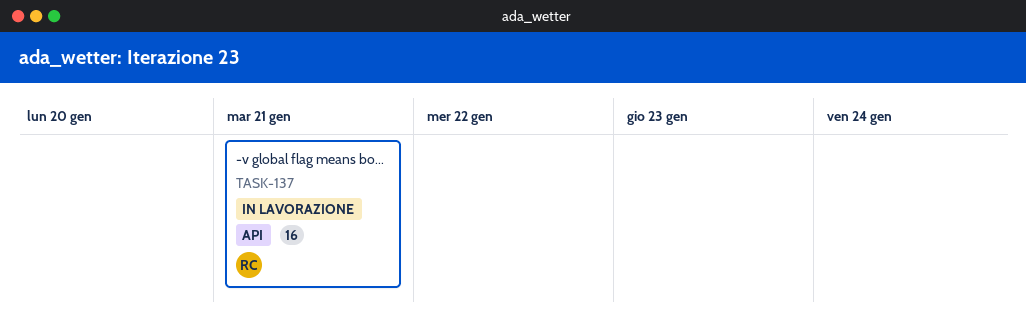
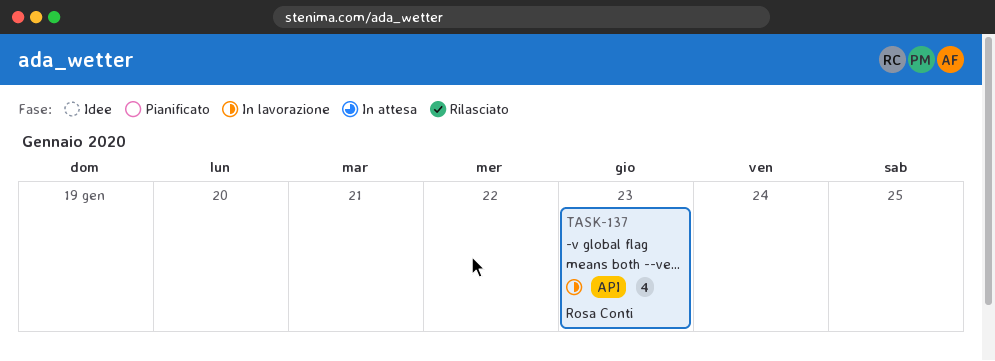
TASK-137, estimate: 16 -> 4
TASK-137, due: Jan 21 -> Jan 23

